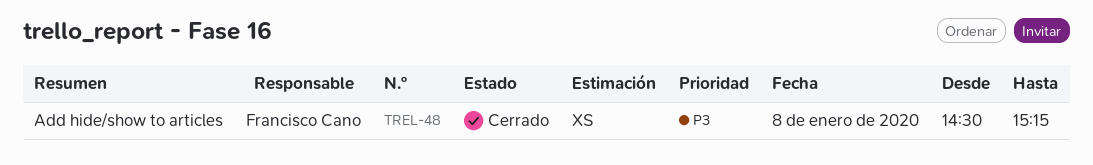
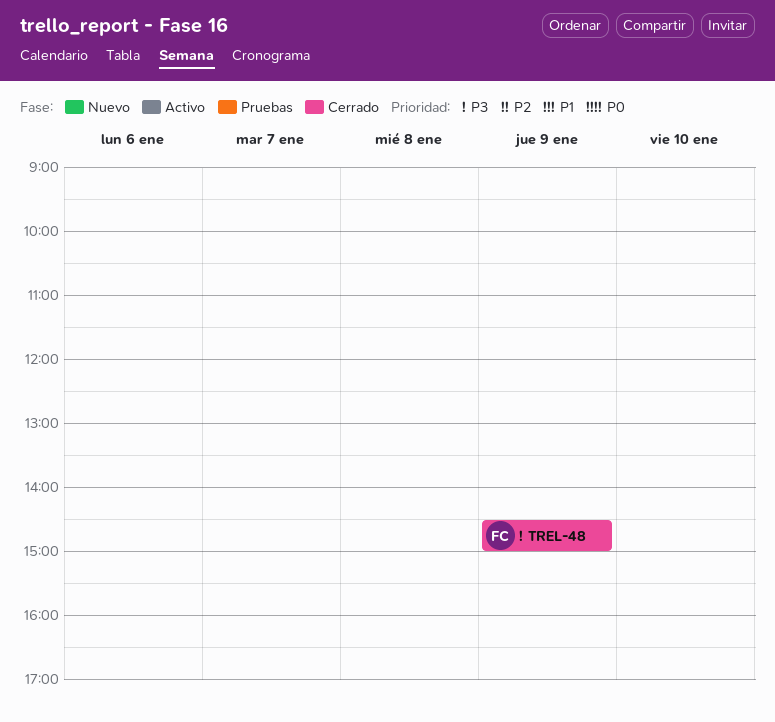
TREL-48, day: Jan 8 -> Jan 9
TREL-48, ends: 15:15 -> 15:00

